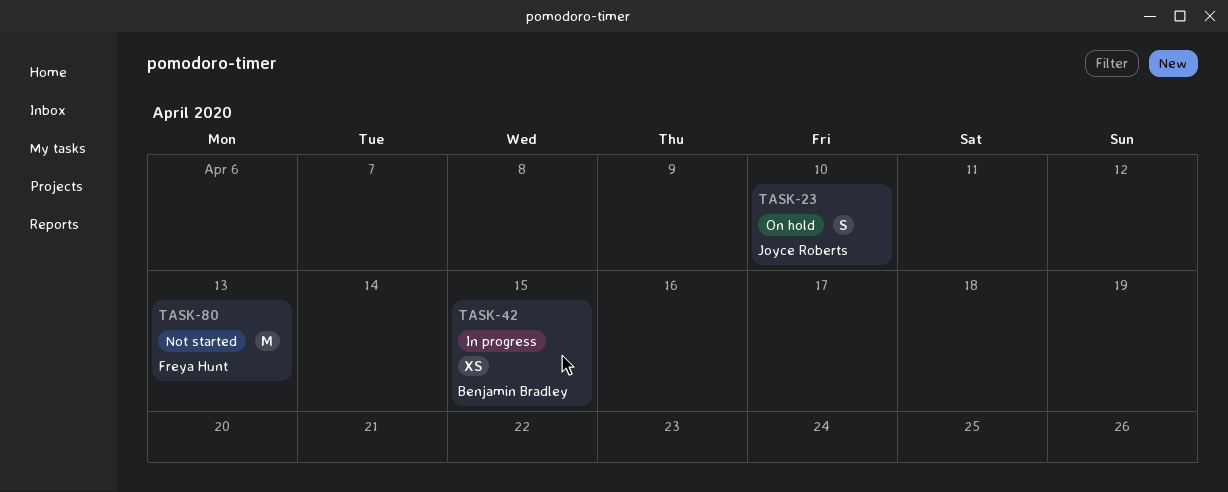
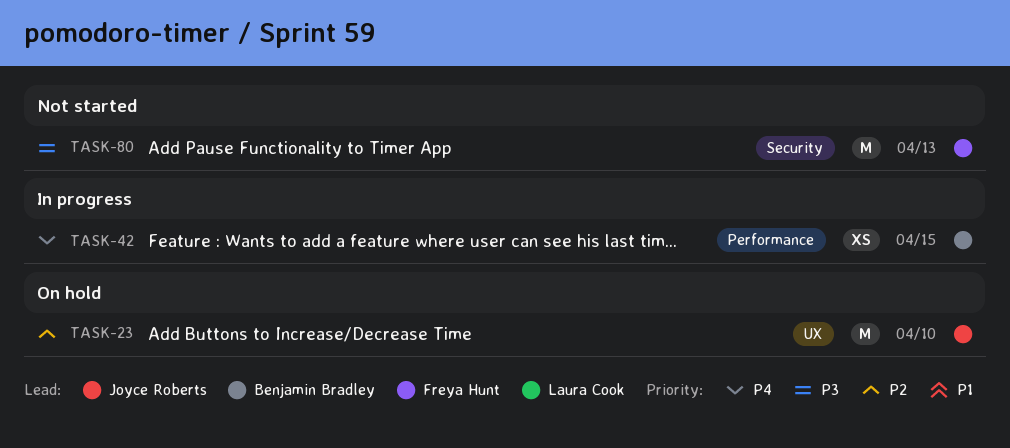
TASK-23, estimate: S -> M

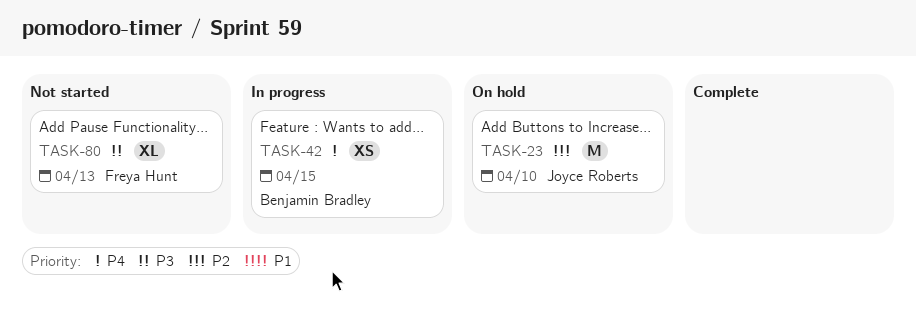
TASK-80, estimate: M -> XL

